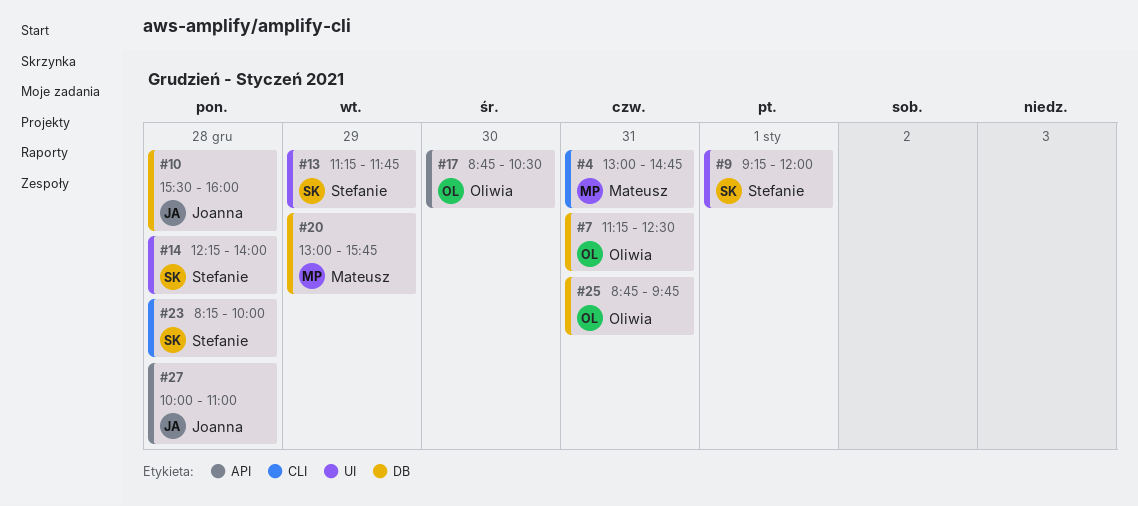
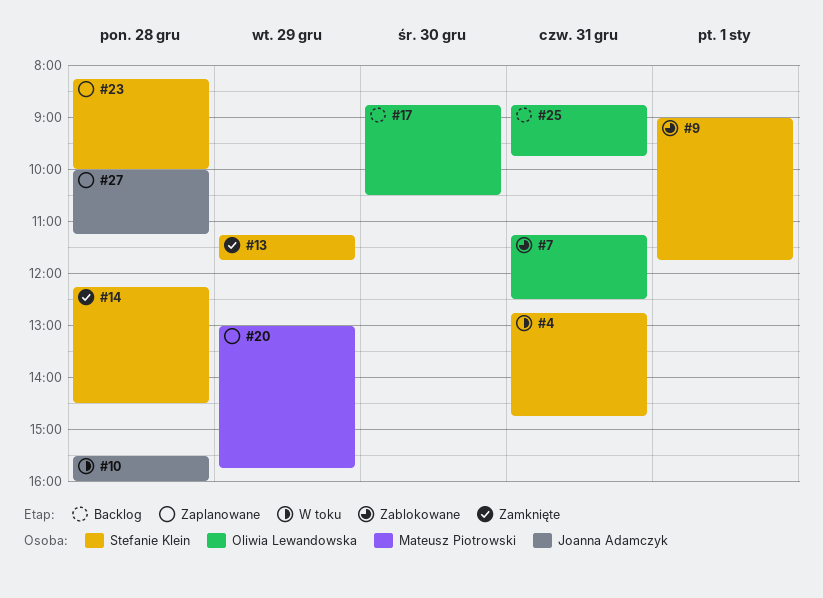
#4, owner: Mateusz Piotrowski -> Stefanie Klein
#4, begins: 13:00 -> 12:45
#9, begins: 09:15 -> 09:00
#9, ends: 12:00 -> 11:45
#14, ends: 14:00 -> 14:30
#27, ends: 11:00 -> 11:15

